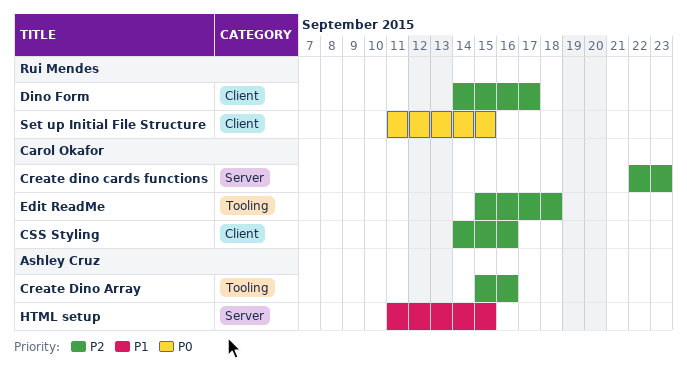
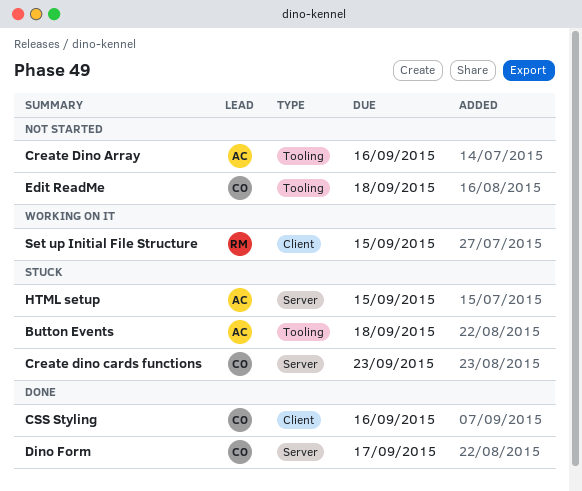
Button Events: none -> present
Dino Form, owner: Rui Mendes -> Carol Okafor
Dino Form, label: Client -> Server

